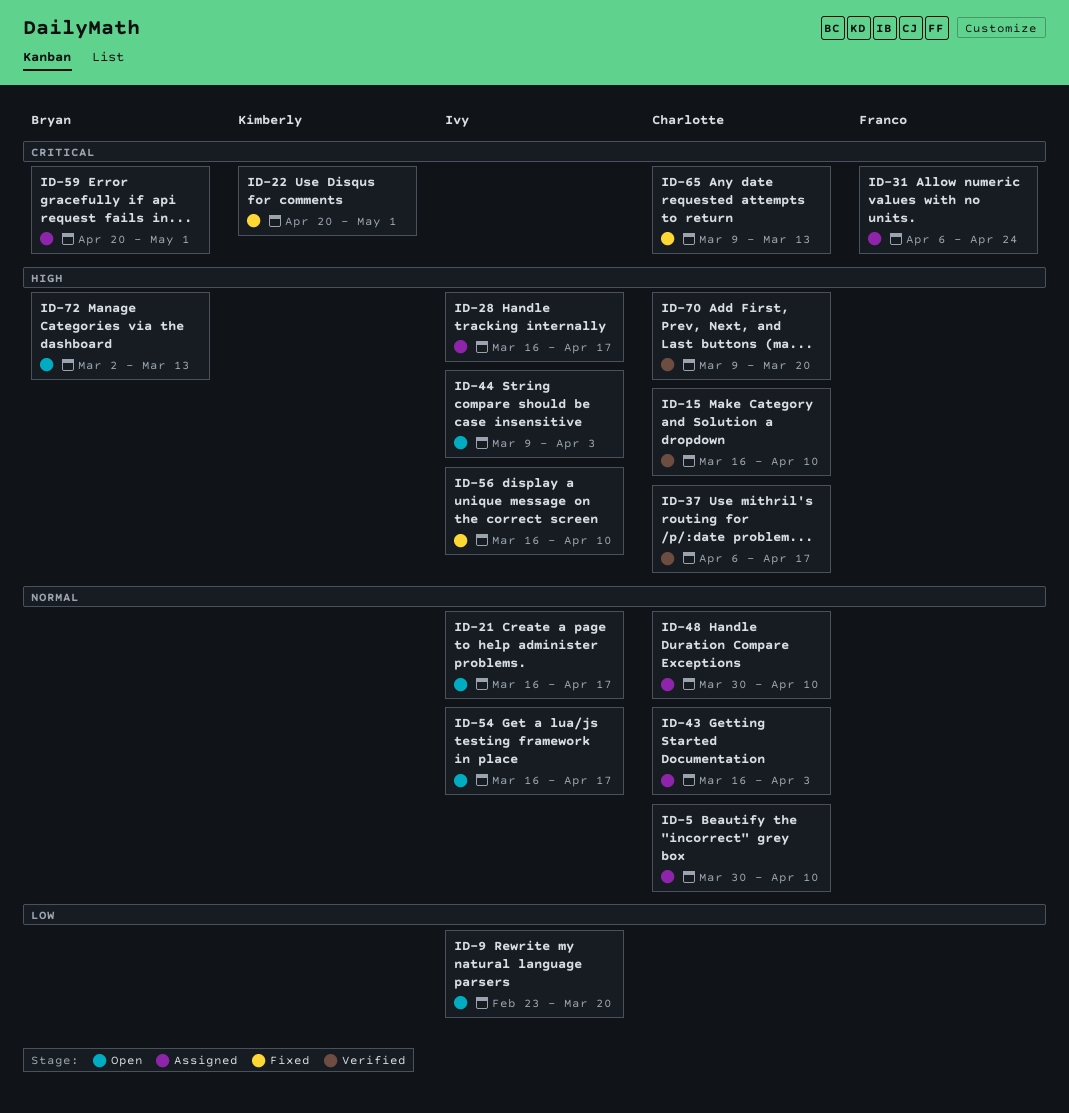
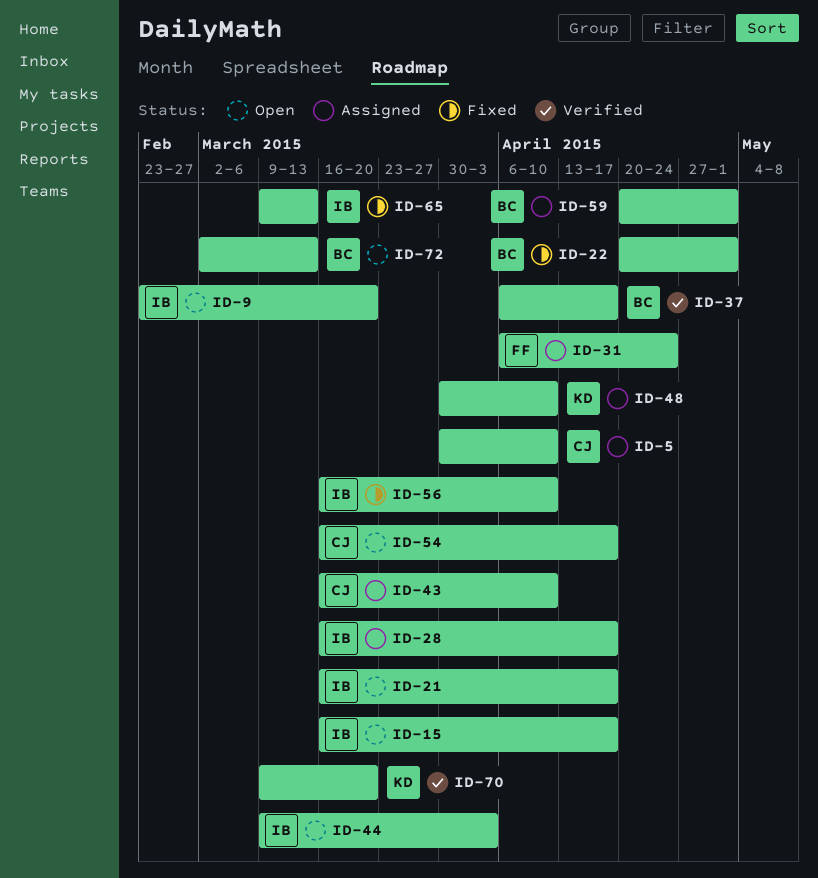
ID-15, status: Verified -> Open
ID-15, owner: Charlotte -> Ivy
ID-15, due: Apr 10 -> Apr 17
ID-22, owner: Kimberly -> Bryan
ID-37, owner: Charlotte -> Bryan
ID-43, due: Apr 3 -> Apr 10
ID-48, owner: Charlotte -> Kimberly
ID-54, owner: Ivy -> Charlotte
ID-65, owner: Charlotte -> Ivy
ID-70, owner: Charlotte -> Kimberly

